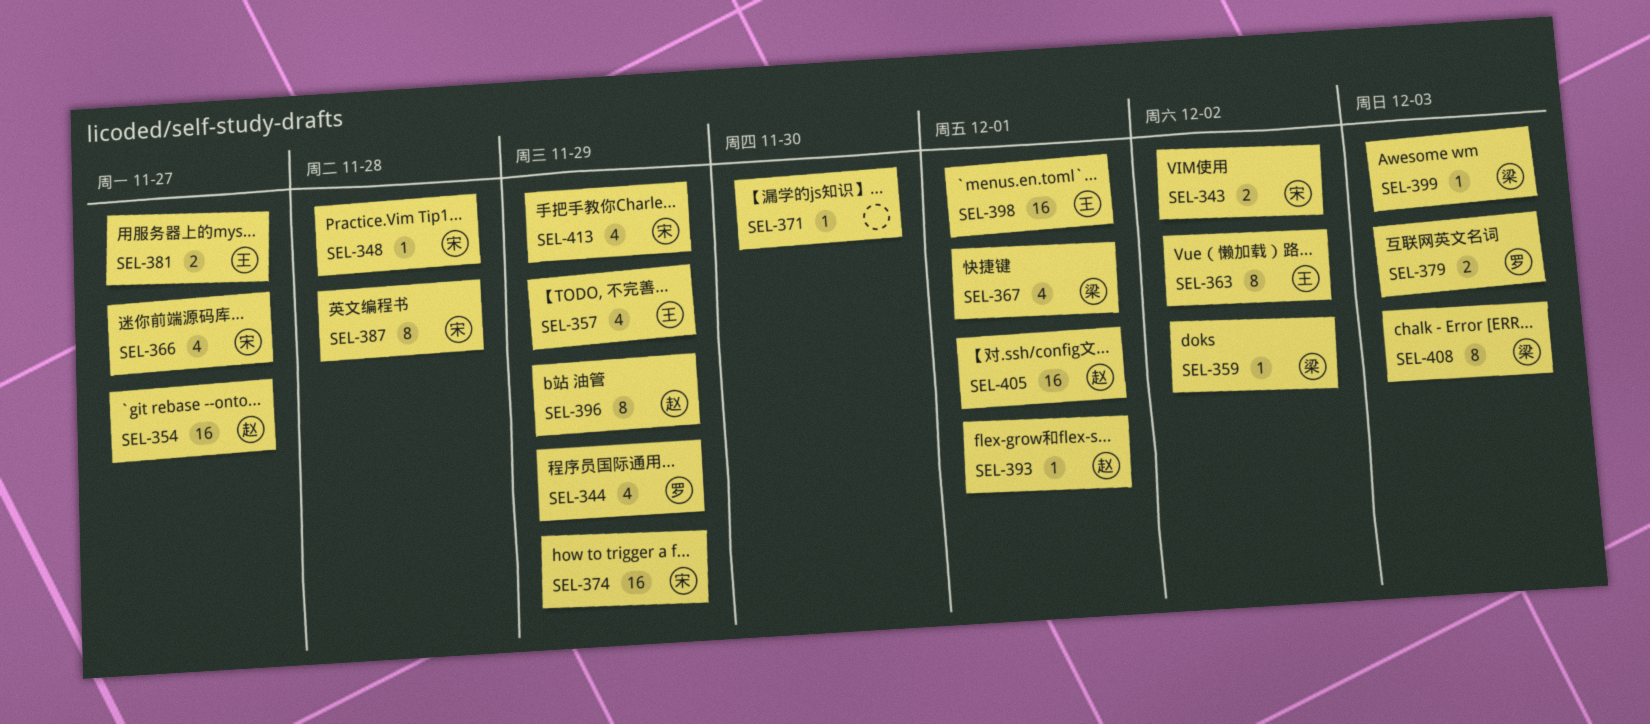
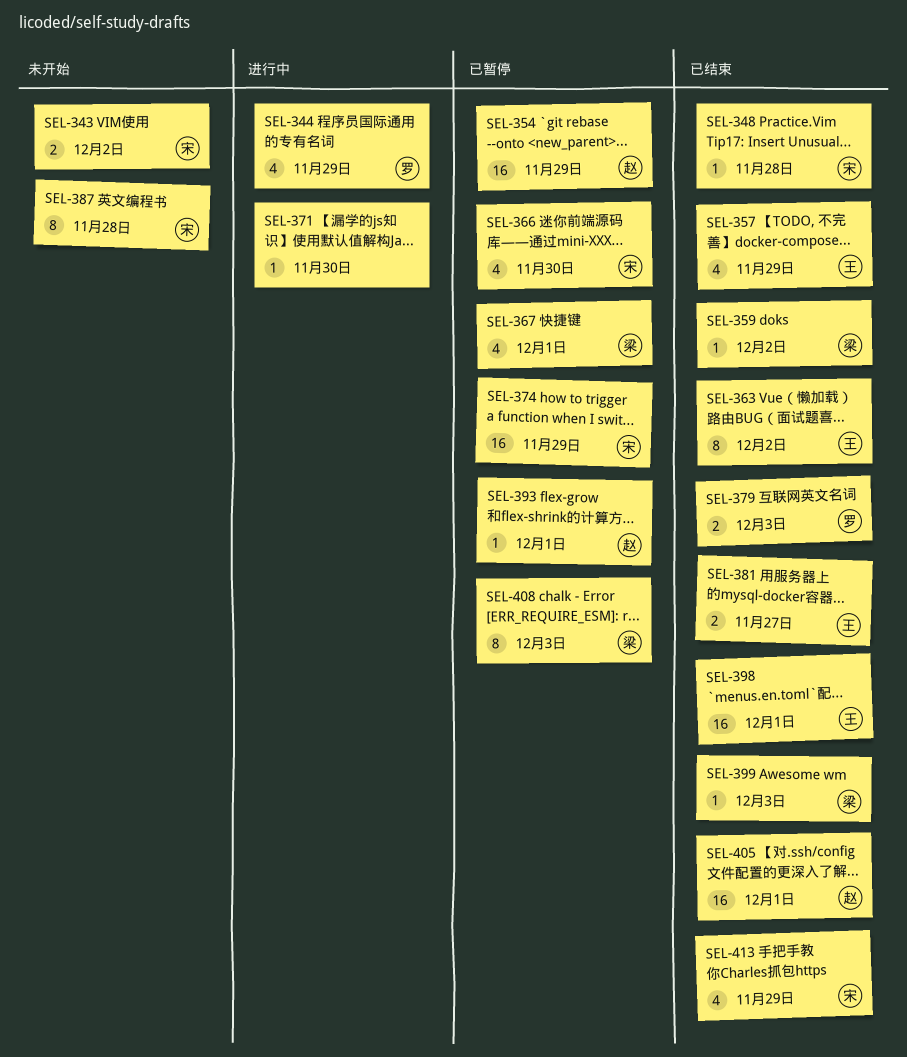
SEL-354, due: Nov 27 -> Nov 29
SEL-366, due: Nov 27 -> Nov 30
SEL-396: present -> none

